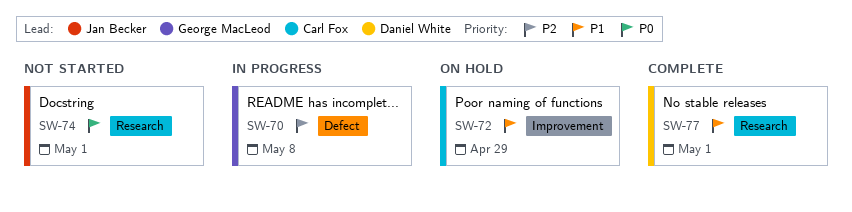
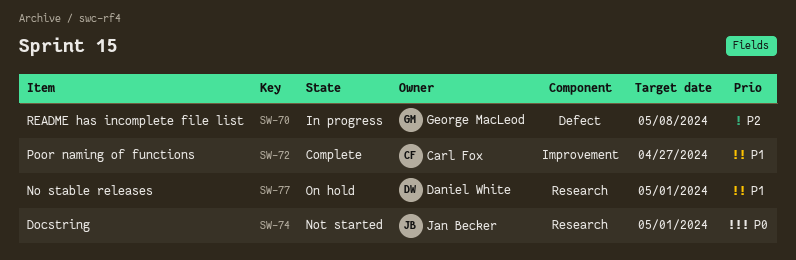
SW-72, status: On hold -> Complete
SW-72, due: Apr 29 -> Apr 27
SW-77, status: Complete -> On hold

